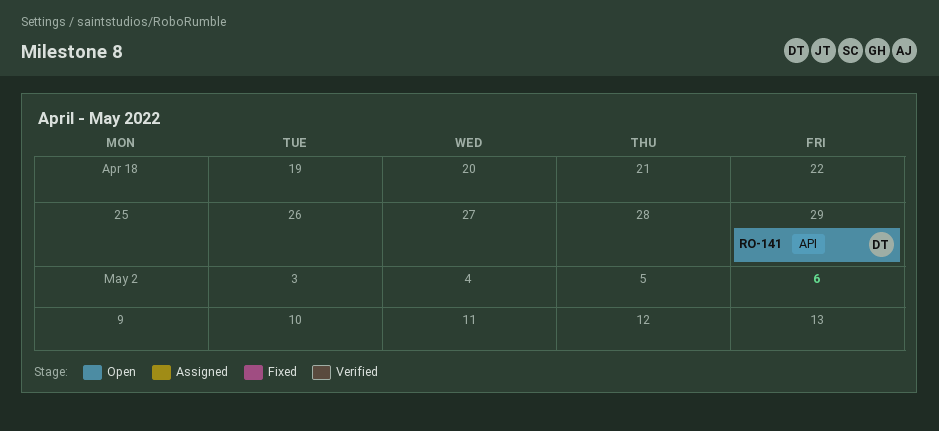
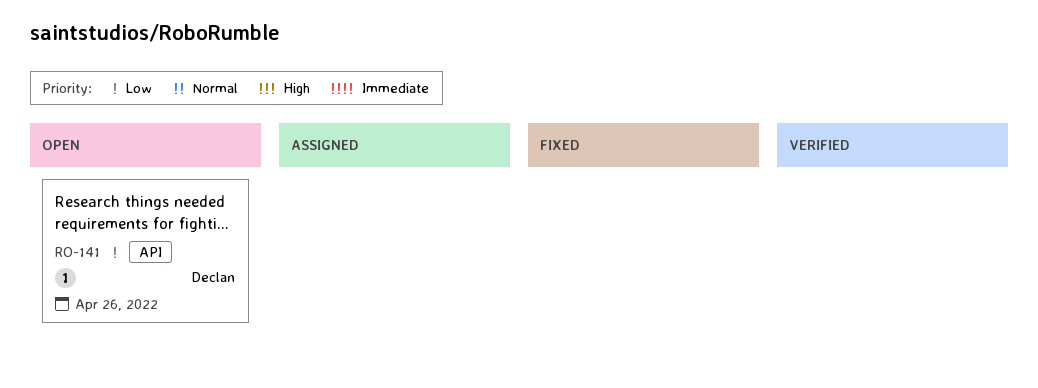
RO-141, due: Apr 29 -> Apr 26

